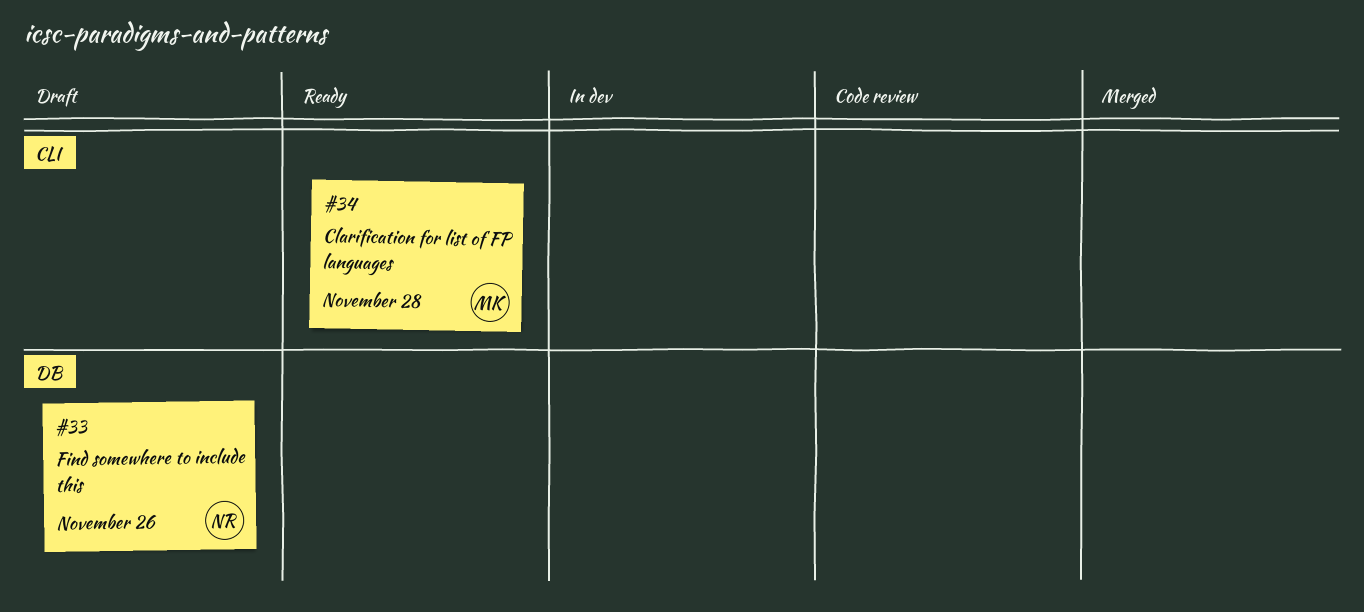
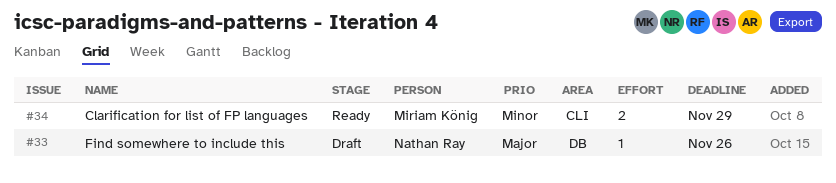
#34, due: Nov 28 -> Nov 29

